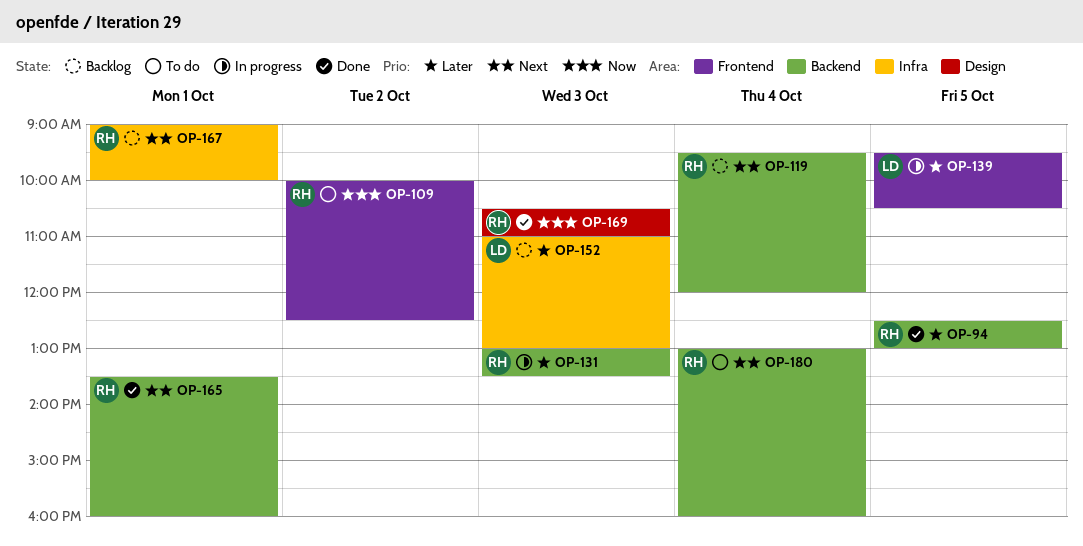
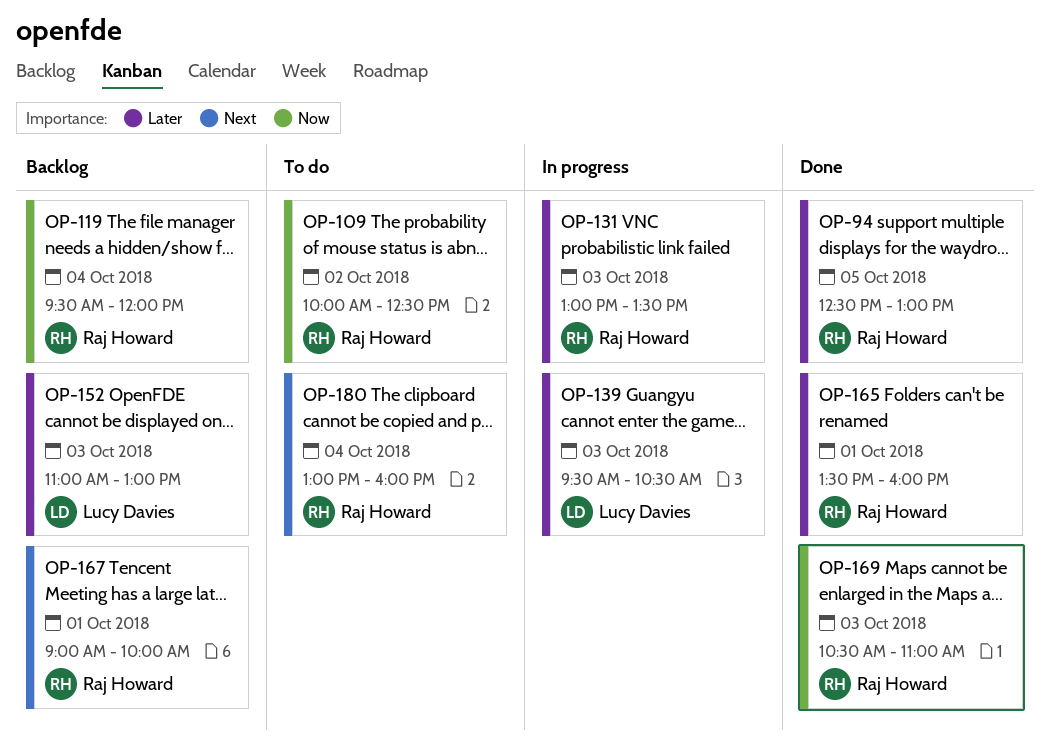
OP-119, priority: Next -> Now
OP-139, day: Oct 5 -> Oct 3
OP-165, priority: Next -> Later

